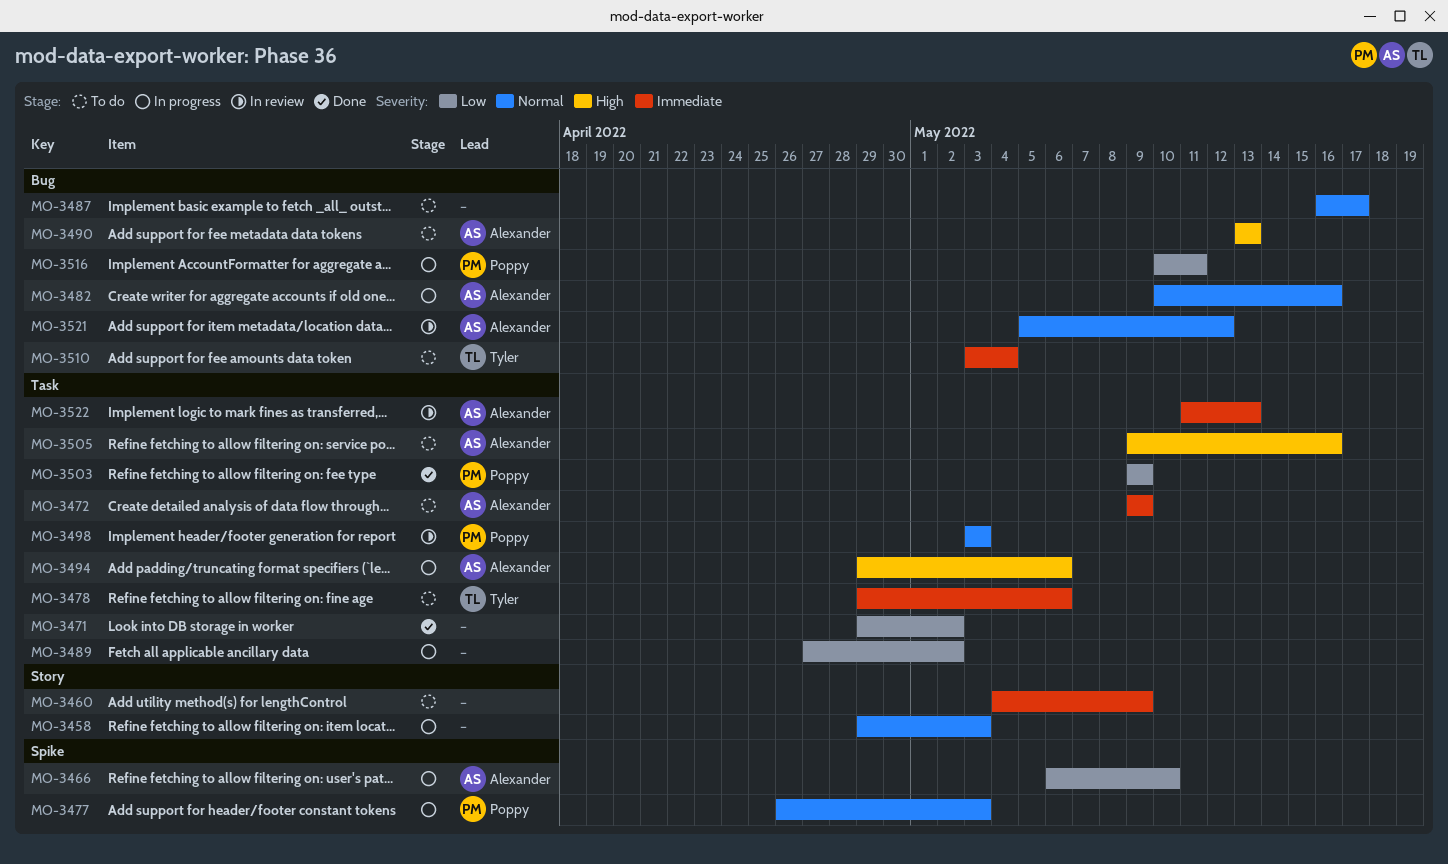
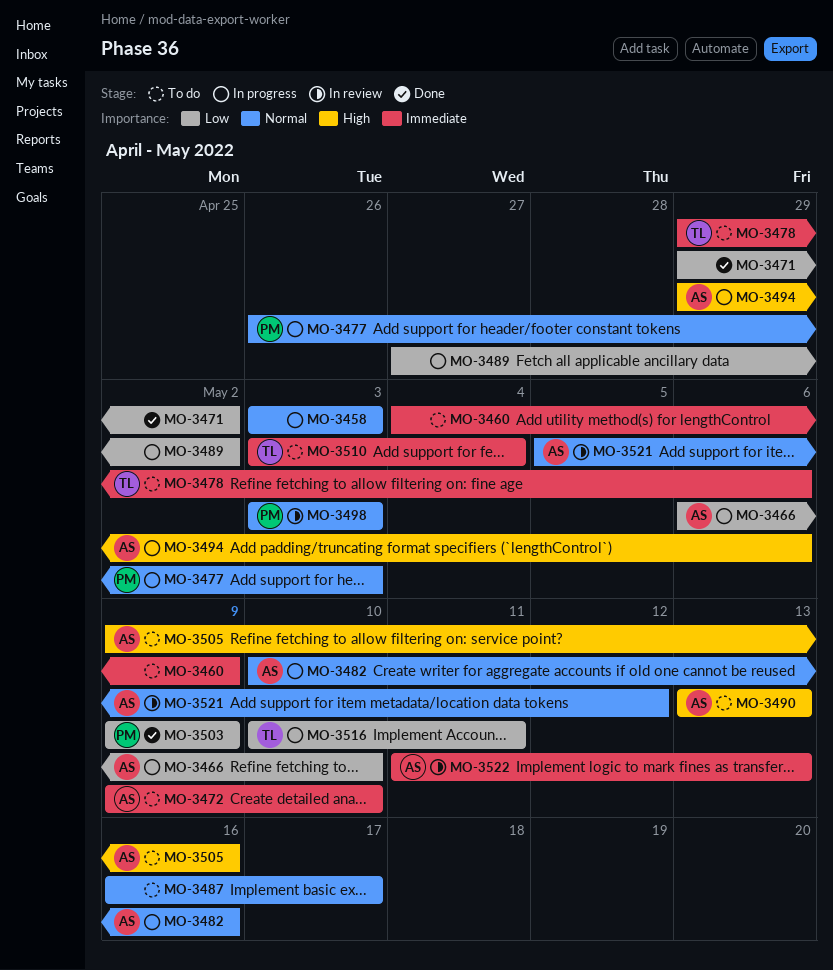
MO-3458, start: Apr 29 -> May 3
MO-3472, due: May 9 -> May 10
MO-3516, owner: Poppy -> Tyler

